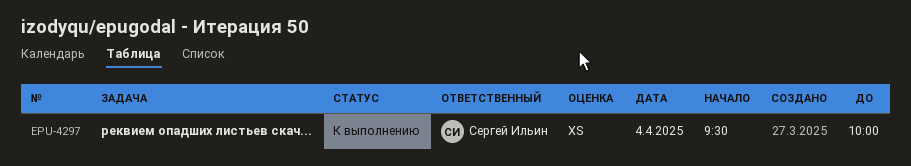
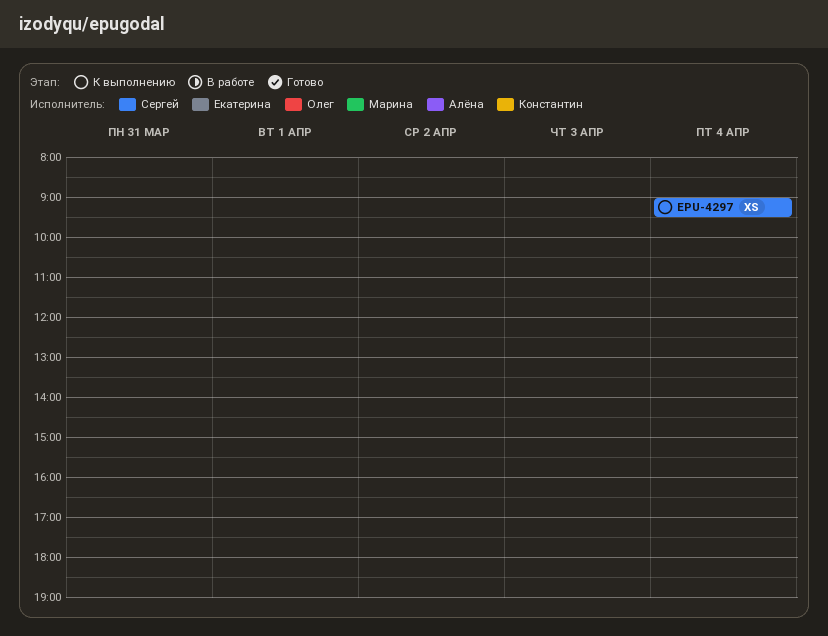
EPU-4297, begins: 09:30 -> 09:00
EPU-4297, ends: 10:00 -> 09:30

